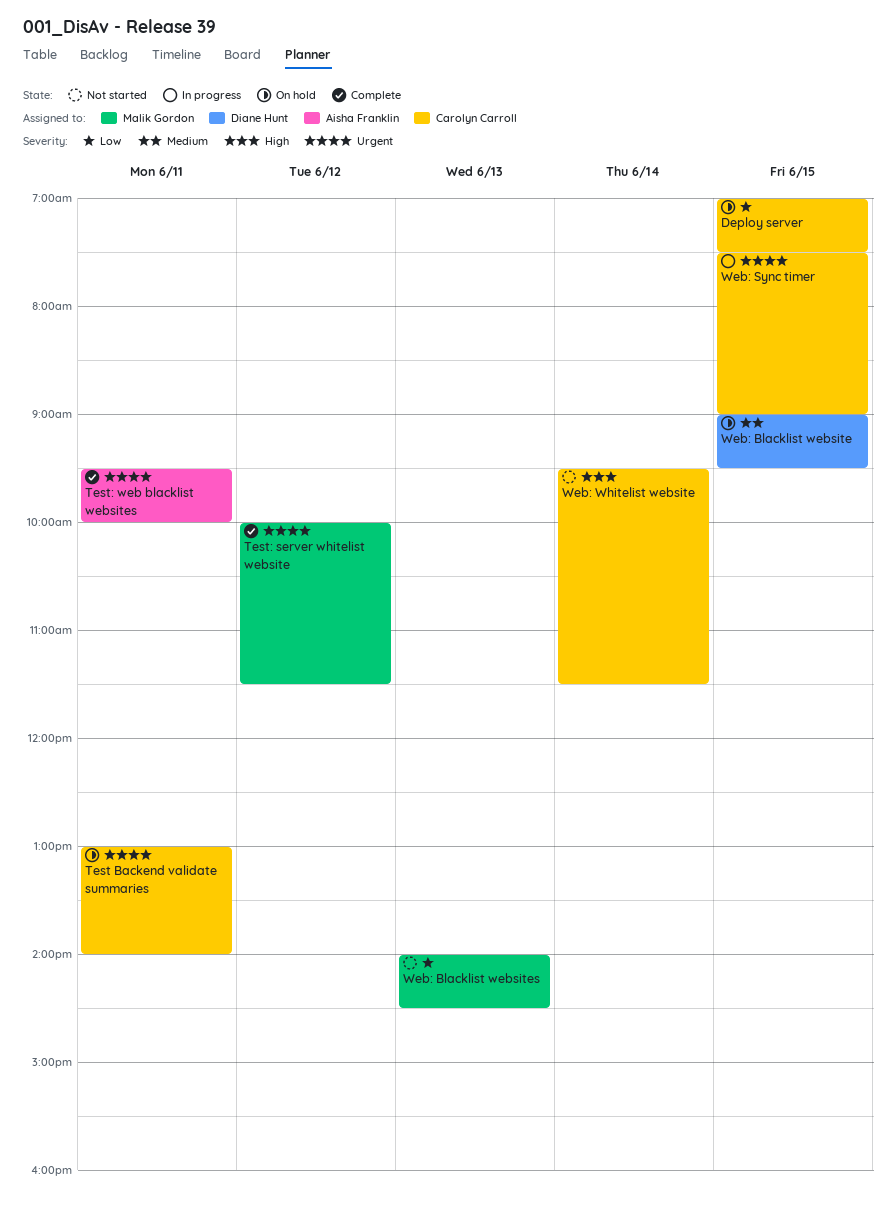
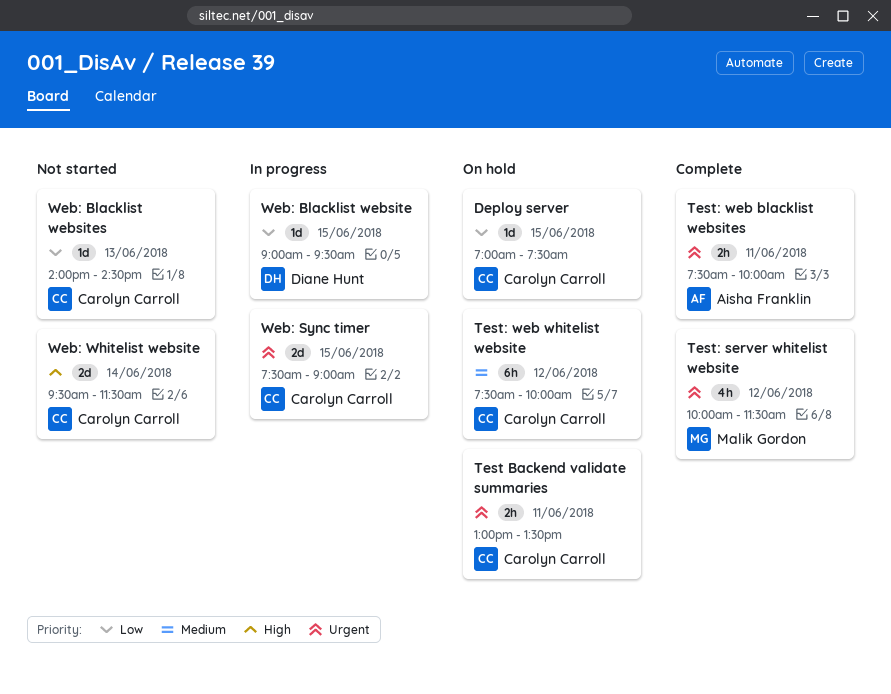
Test Backend validate summaries, ends: 14:00 -> 13:30
Test: web blacklist websites, begins: 09:30 -> 07:30
Test: web whitelist website: none -> present
Web: Blacklist website, status: On hold -> In progress
Web: Blacklist website, priority: Medium -> Low
Web: Blacklist websites, owner: Malik Gordon -> Carolyn Carroll

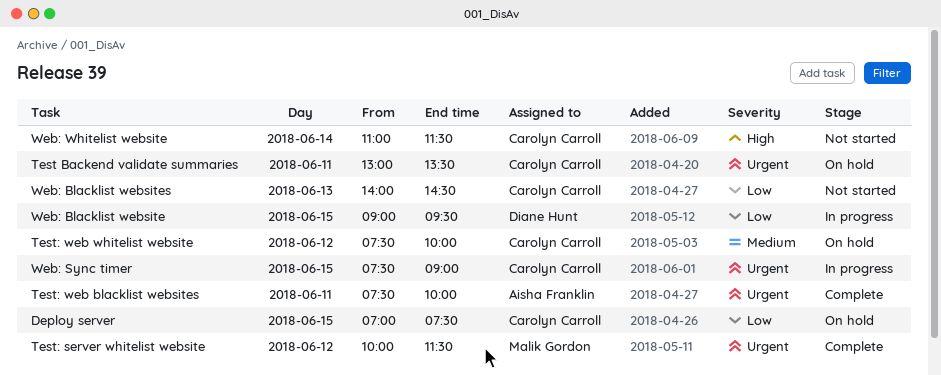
Web: Whitelist website, begins: 09:30 -> 11:00

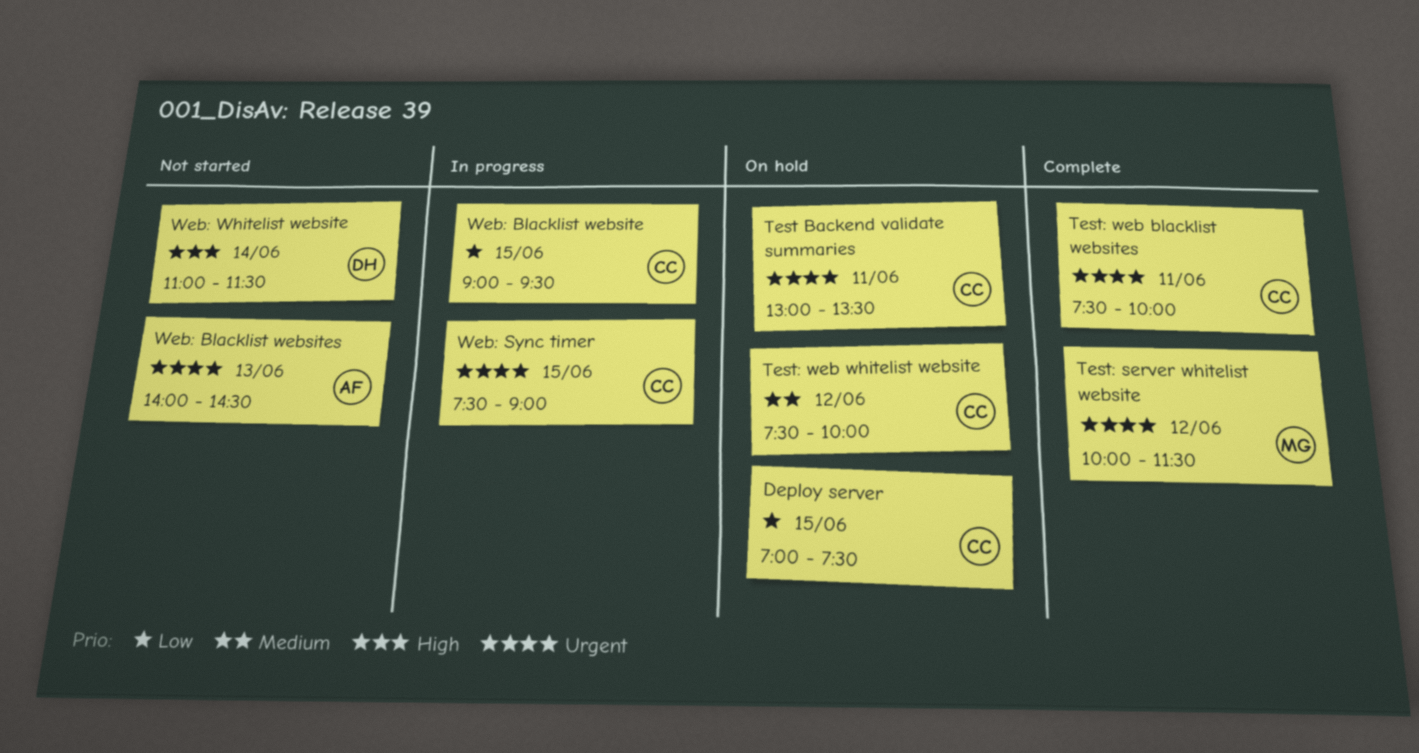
Test: web blacklist websites, owner: Aisha Franklin -> Carolyn Carroll
Web: Blacklist website, owner: Diane Hunt -> Carolyn Carroll
Web: Blacklist websites, owner: Carolyn Carroll -> Aisha Franklin
Web: Blacklist websites, priority: Low -> Urgent
Web: Whitelist website, owner: Carolyn Carroll -> Diane Hunt

